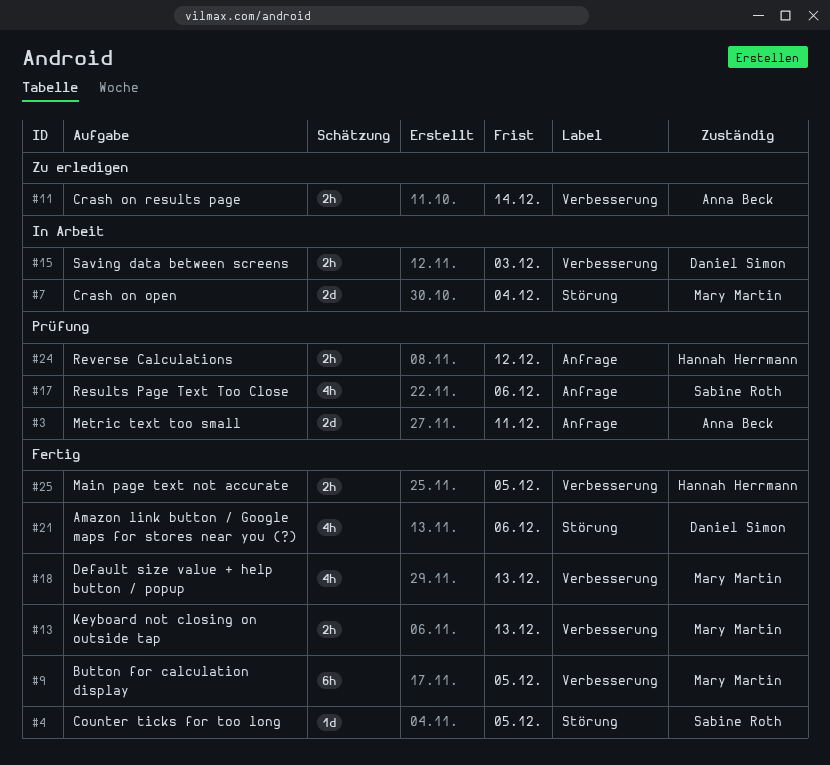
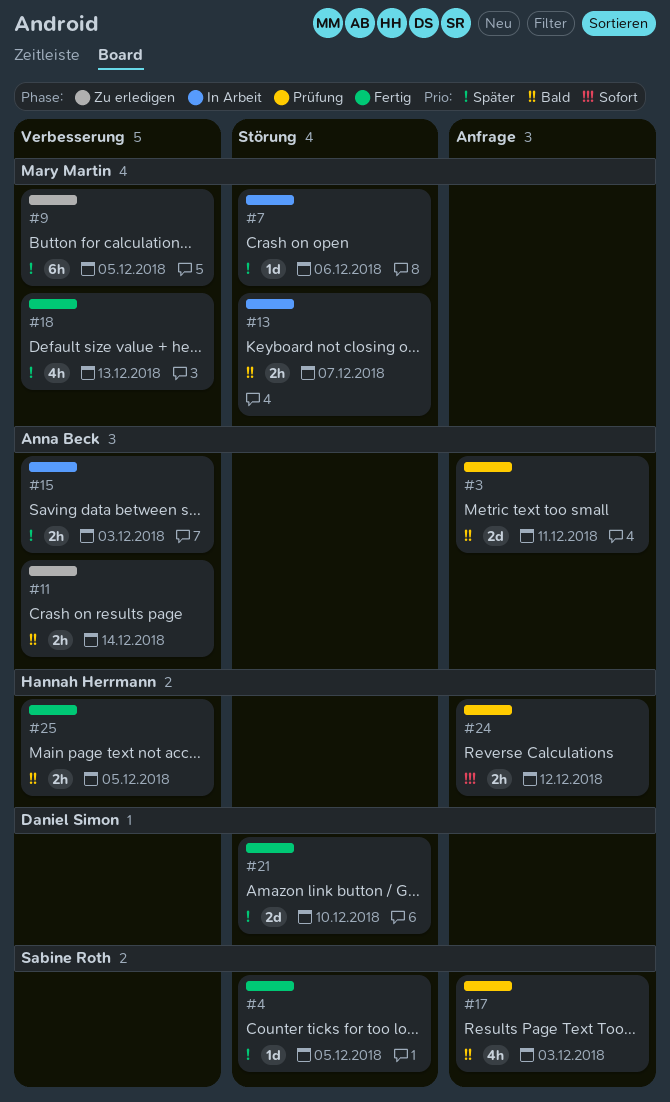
#7, estimate: 2d -> 1d
#7, due: Dec 4 -> Dec 6
#9, status: Fertig -> Zu erledigen
#13, status: Fertig -> In Arbeit
#13, label: Verbesserung -> Störung
#13, due: Dec 13 -> Dec 7
#15, owner: Daniel Simon -> Anna Beck
#17, due: Dec 6 -> Dec 3
#21, estimate: 4h -> 2d
#21, due: Dec 6 -> Dec 10

